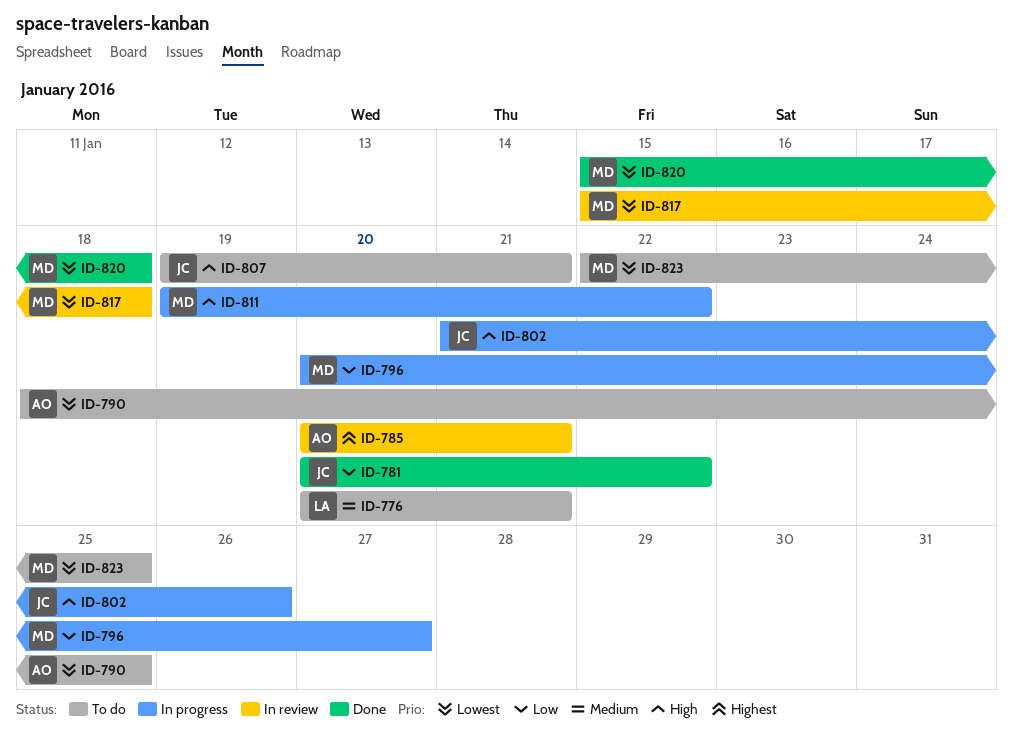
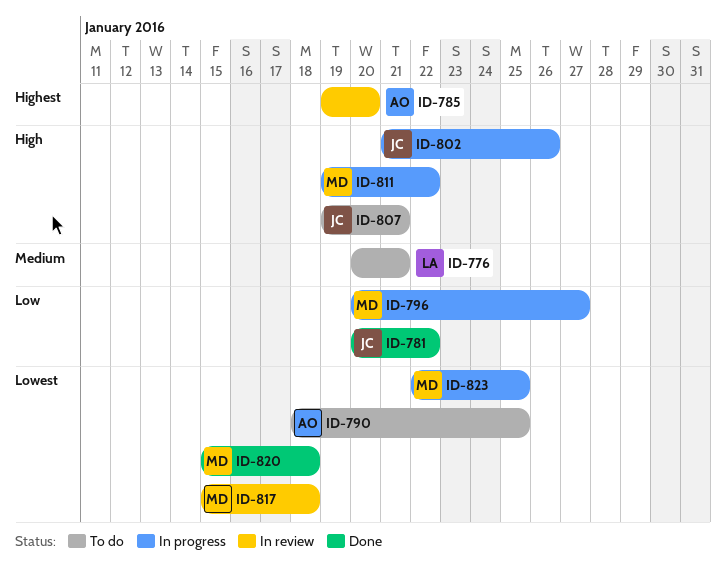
ID-785, start: Jan 20 -> Jan 19
ID-785, due: Jan 21 -> Jan 20
ID-823, status: To do -> In progress

